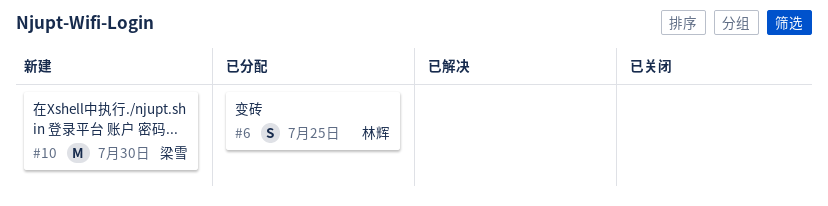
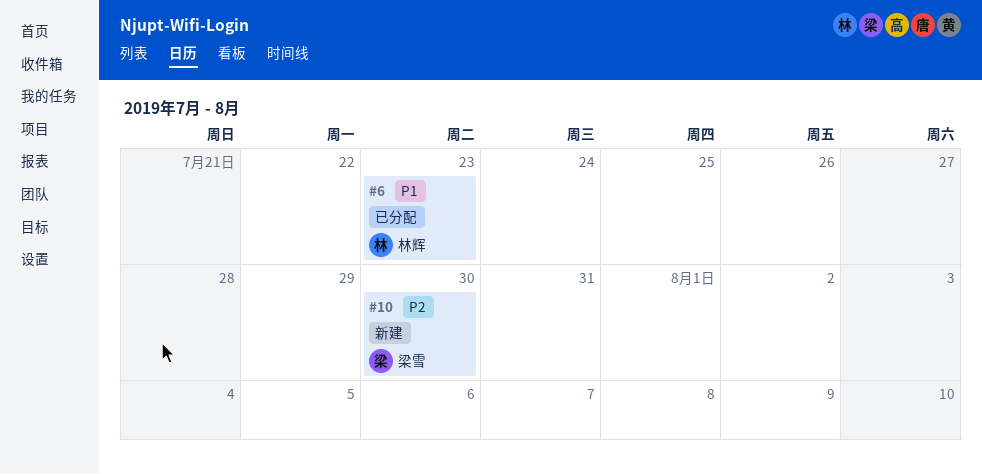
#6, due: Jul 25 -> Jul 23

